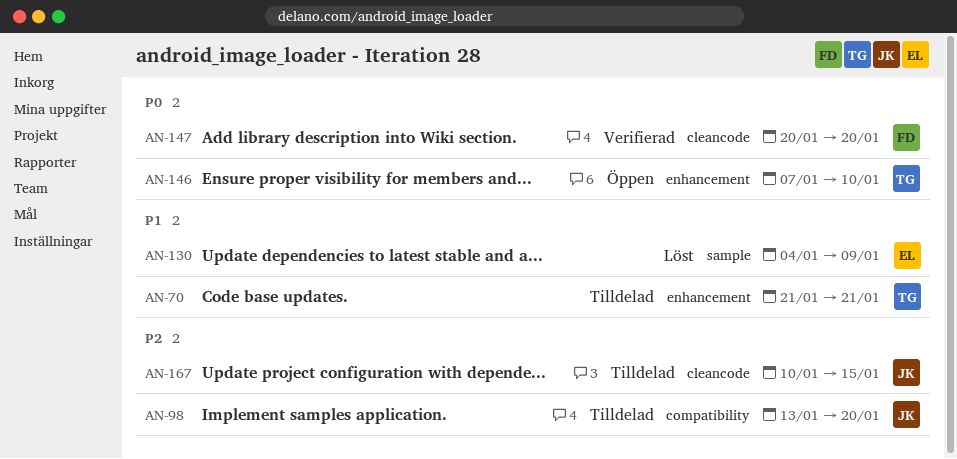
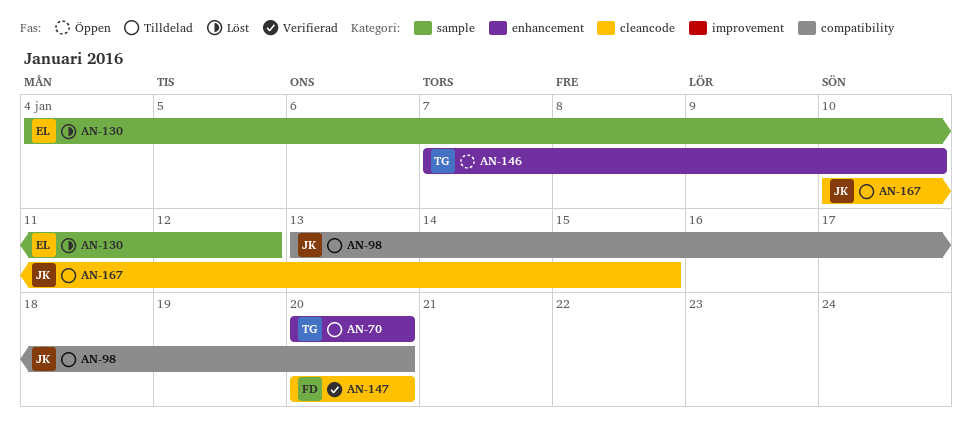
AN-70, start: Jan 21 -> Jan 20
AN-70, due: Jan 21 -> Jan 20
AN-130, due: Jan 9 -> Jan 12

